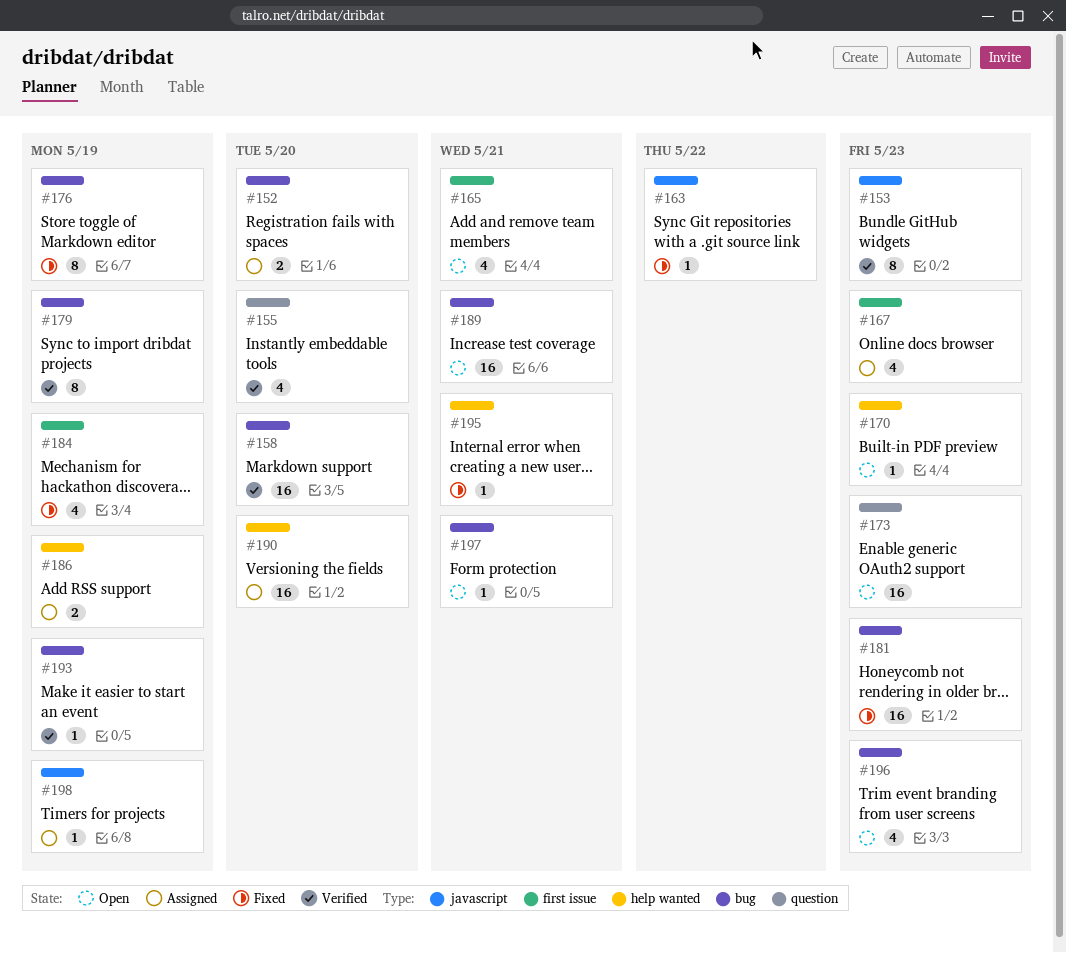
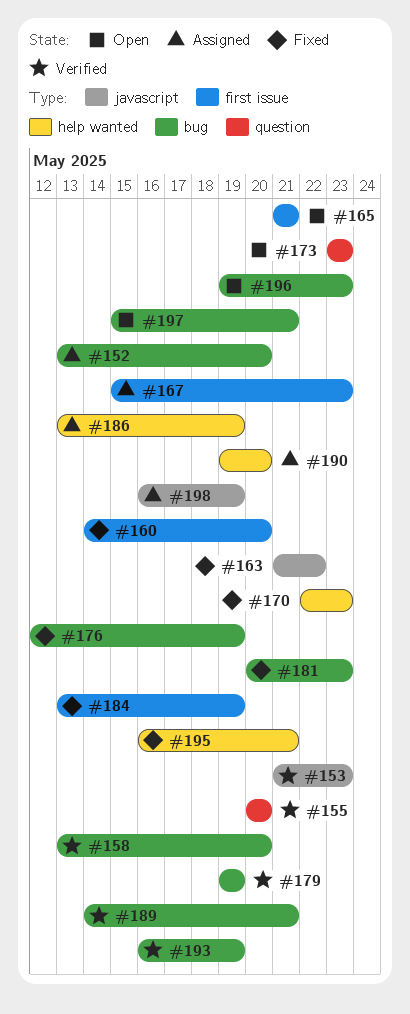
#160: none -> present
#170, status: Open -> Fixed
#189, status: Open -> Verified

